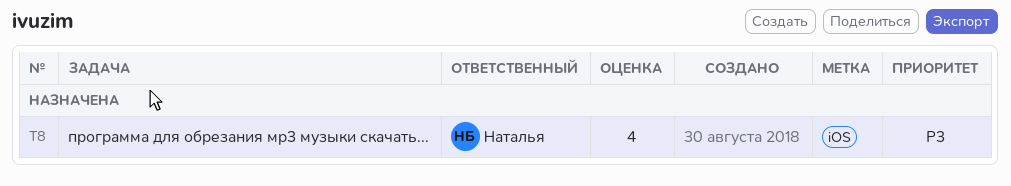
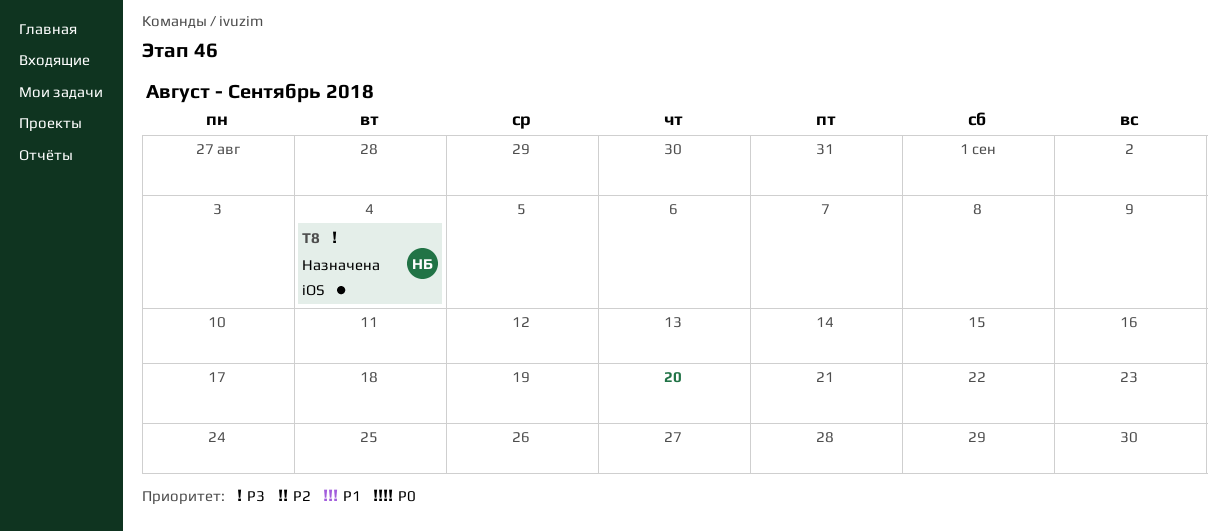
T8, estimate: 4 -> 1

